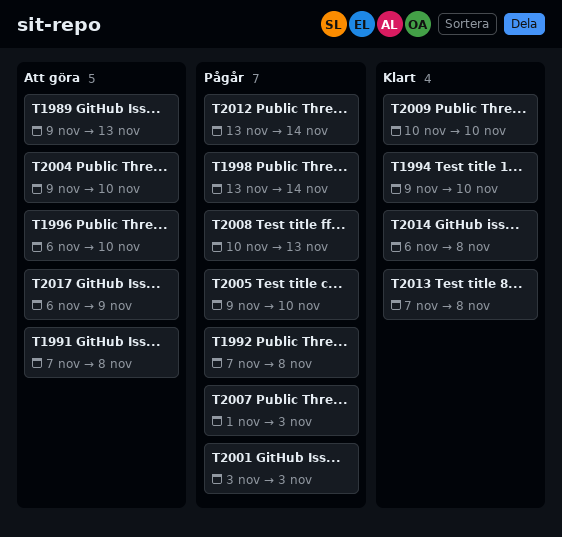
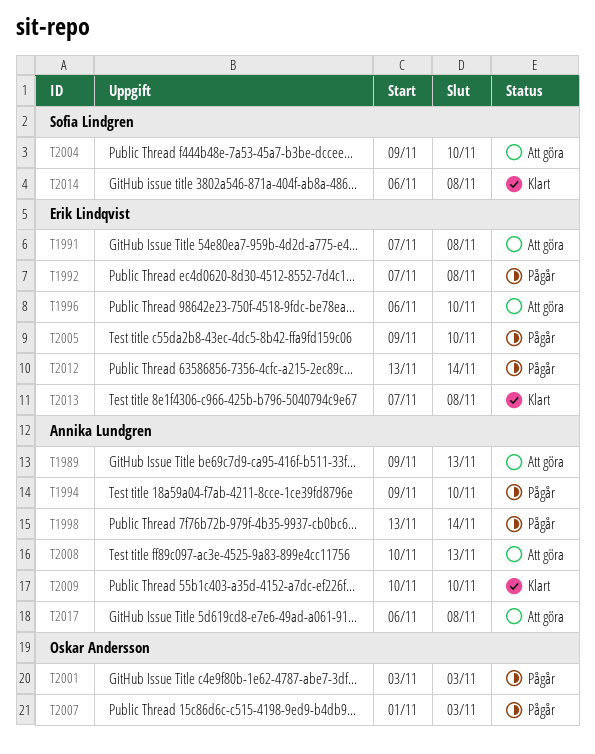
T1994, status: Klart -> Pågår
T2008, status: Pågår -> Att göra
T2017, due: Nov 9 -> Nov 8

